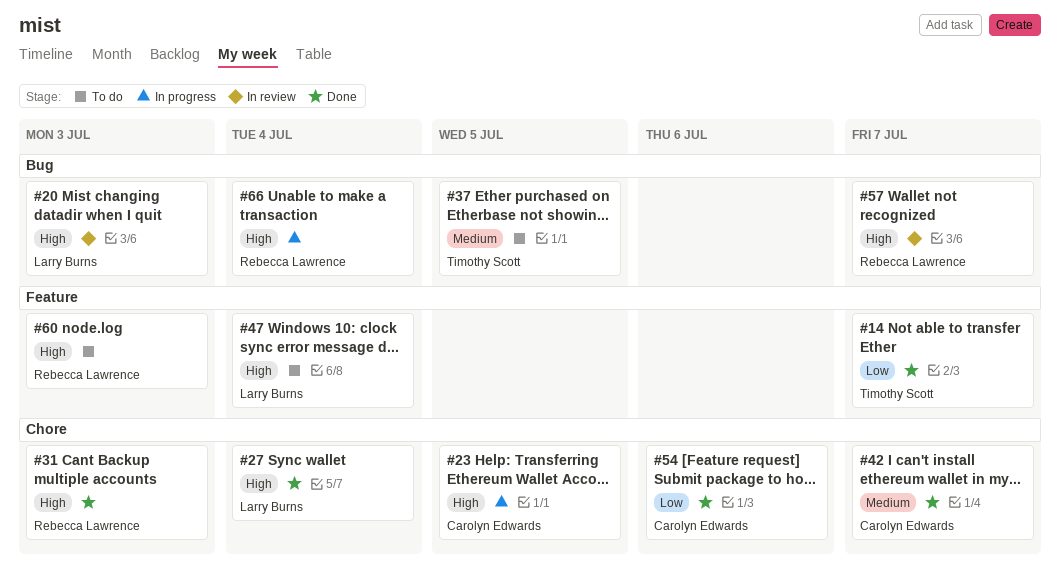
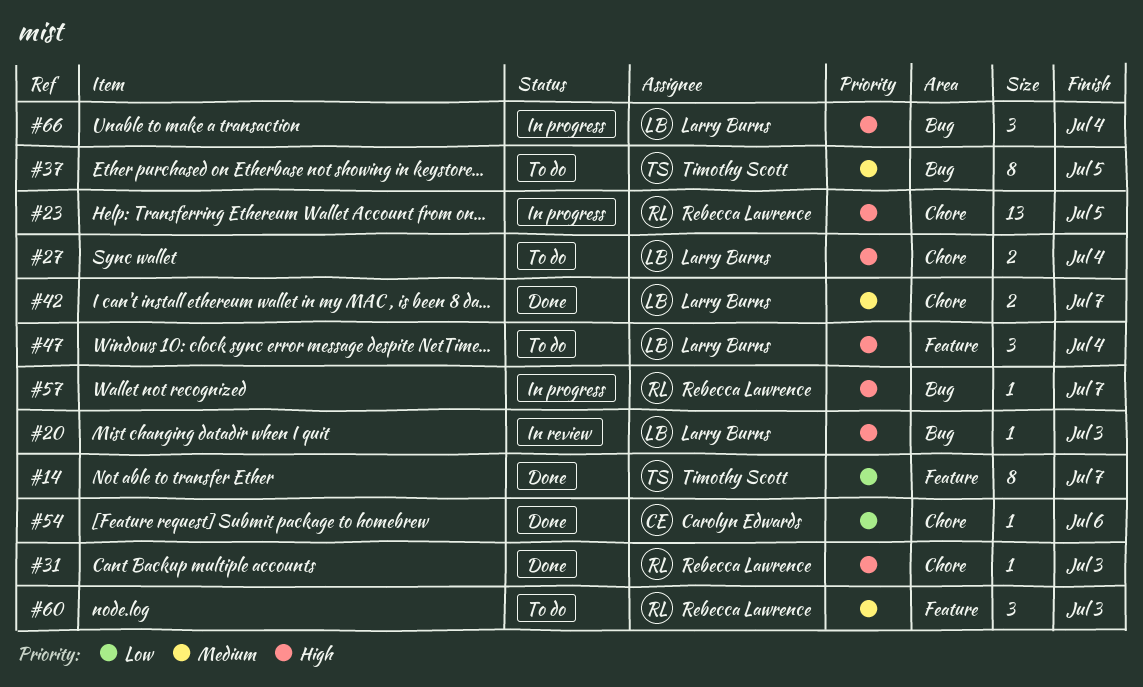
#23, owner: Carolyn Edwards -> Rebecca Lawrence
#27, status: Done -> To do
#42, owner: Carolyn Edwards -> Larry Burns
#57, status: In review -> In progress
#60, priority: High -> Medium
#66, owner: Rebecca Lawrence -> Larry Burns

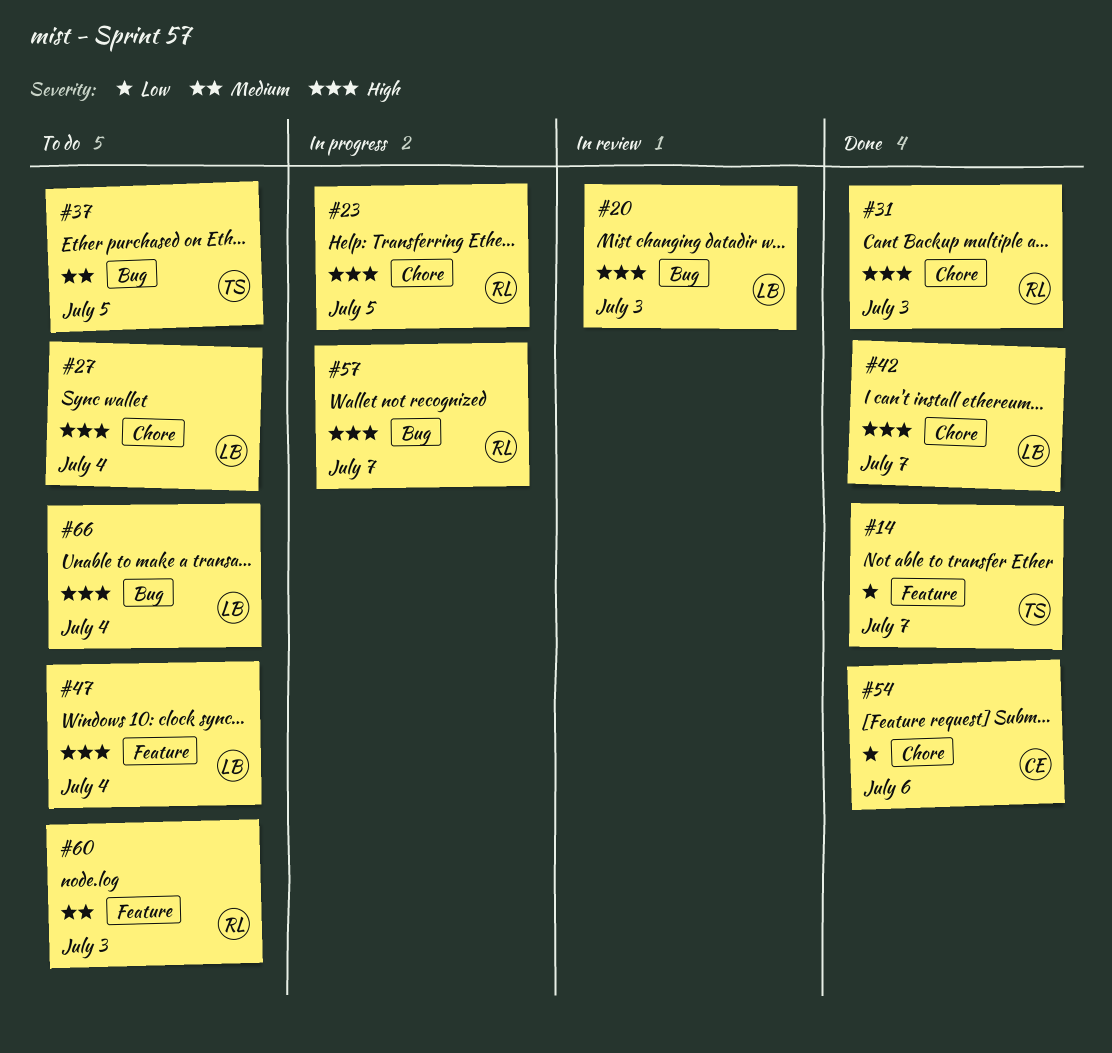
#42, priority: Medium -> High
#66, status: In progress -> To do

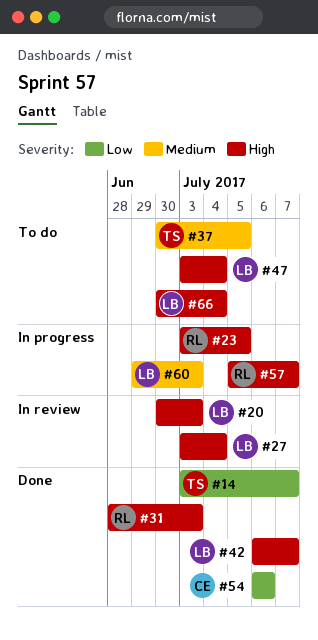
#27, status: To do -> In review
#60, status: To do -> In progress
#60, owner: RL -> LB

